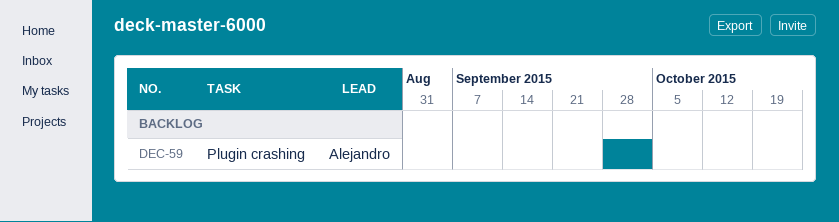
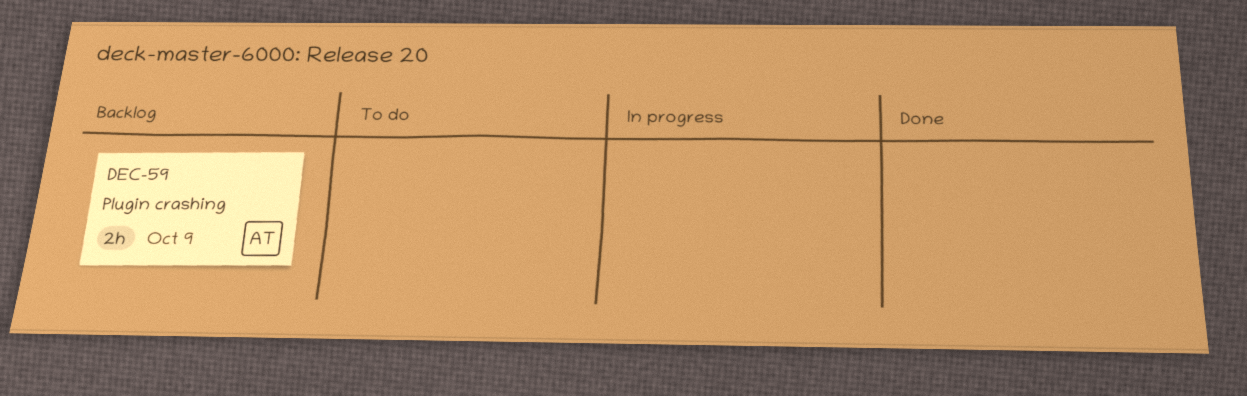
DEC-59, due: Oct 2 -> Oct 9

